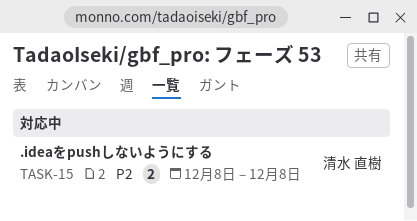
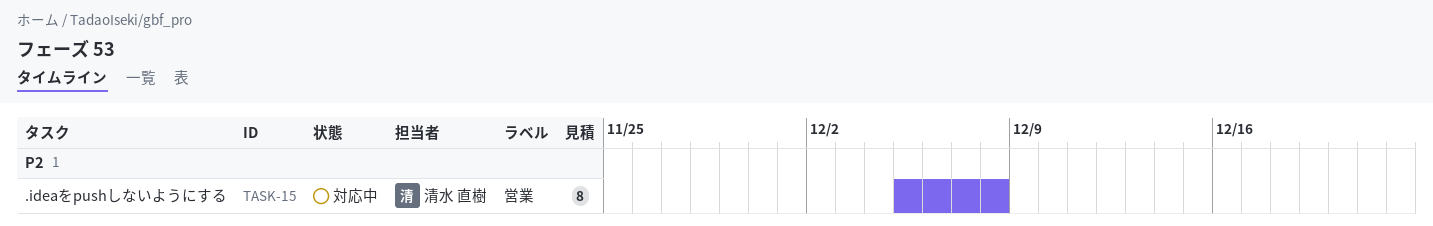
TASK-15, estimate: 2 -> 8
TASK-15, start: Dec 8 -> Dec 5

